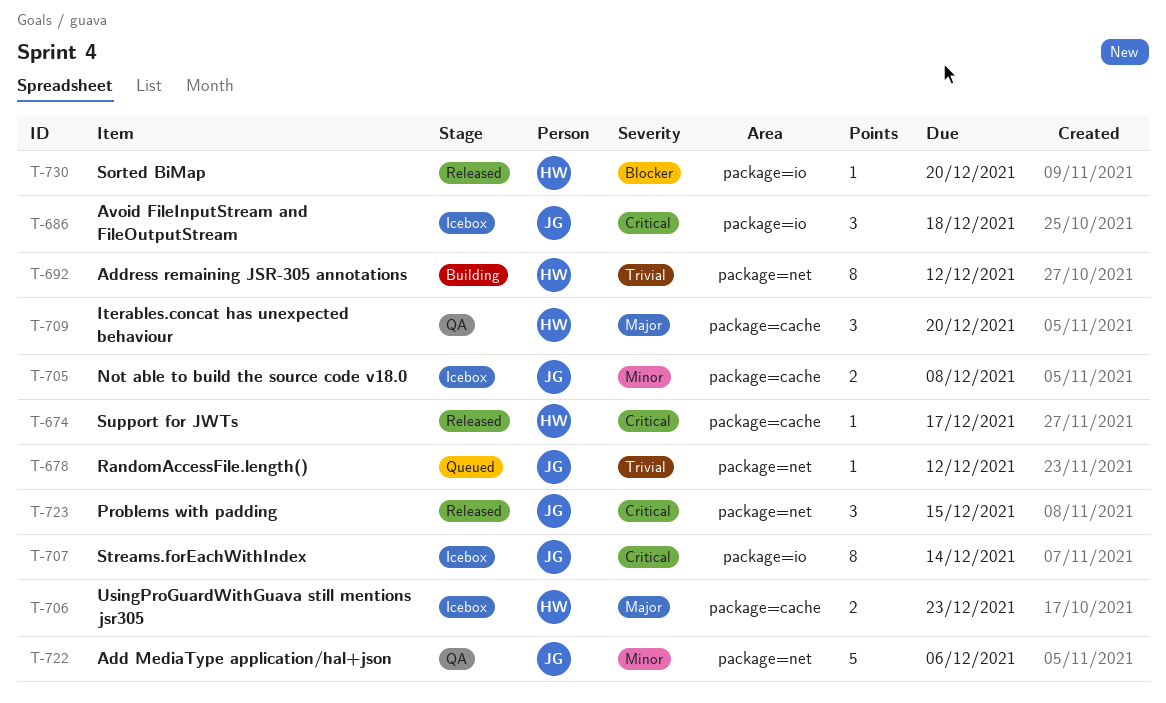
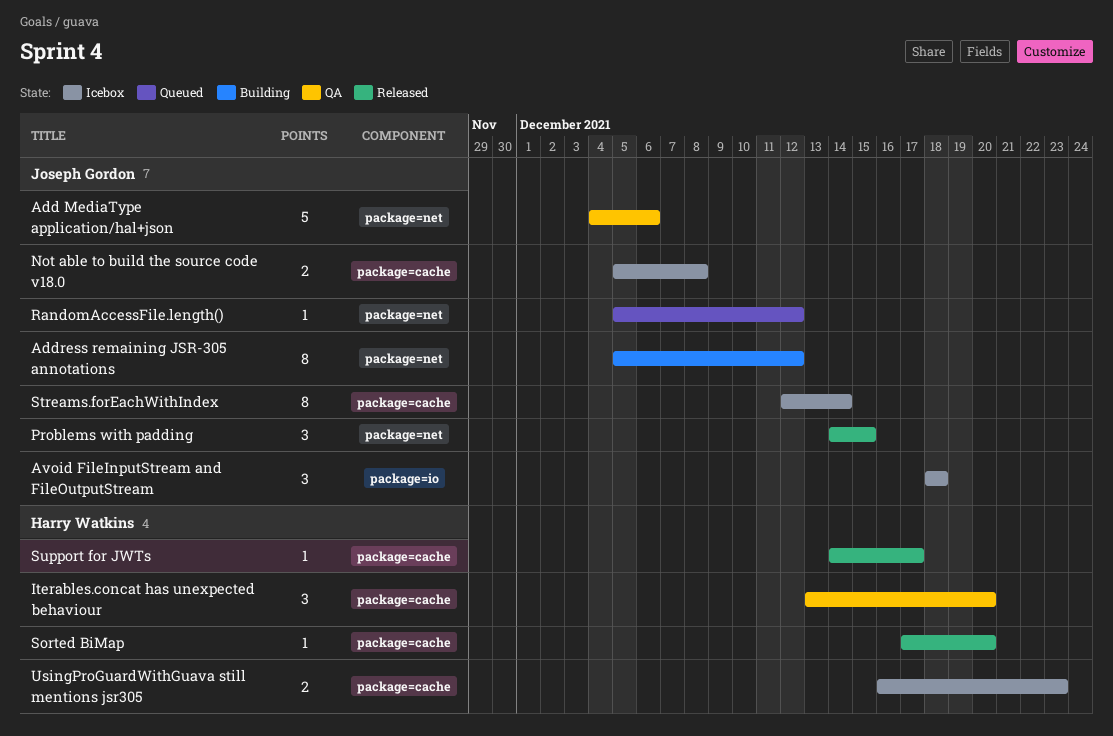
Address remaining JSR-305 annotations, owner: Harry Watkins -> Joseph Gordon
Sorted BiMap, label: package=io -> package=cache
Streams.forEachWithIndex, label: package=io -> package=cache

